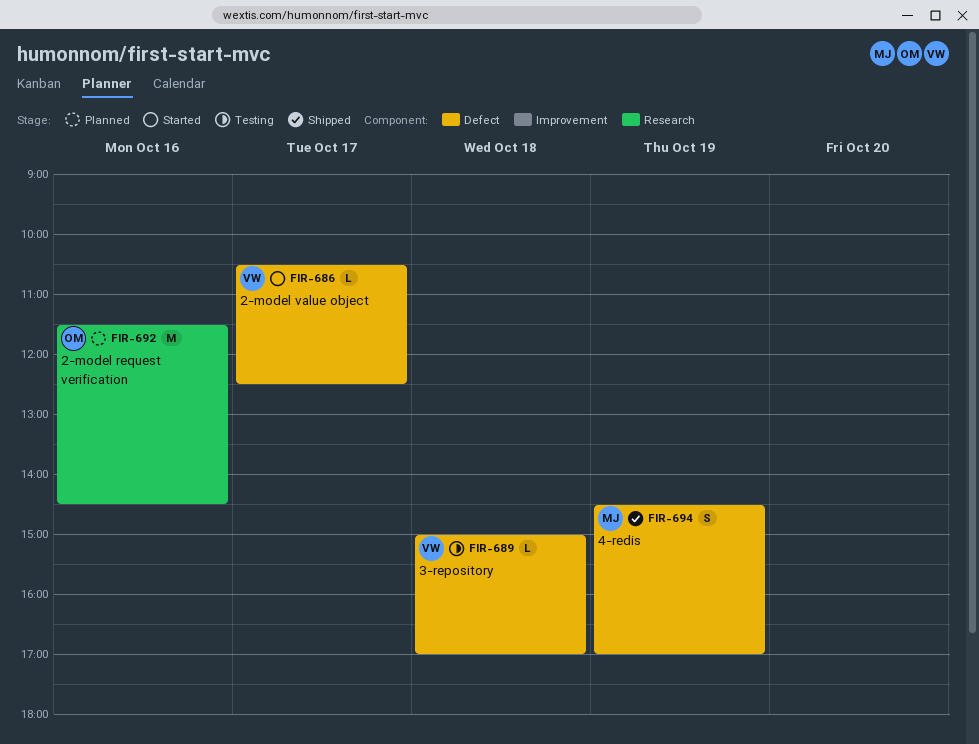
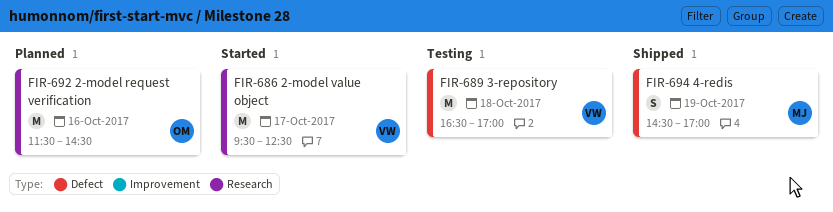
FIR-686, label: Defect -> Research
FIR-686, estimate: L -> M
FIR-686, begins: 10:30 -> 09:30
FIR-689, estimate: L -> M
FIR-689, begins: 15:00 -> 16:30

